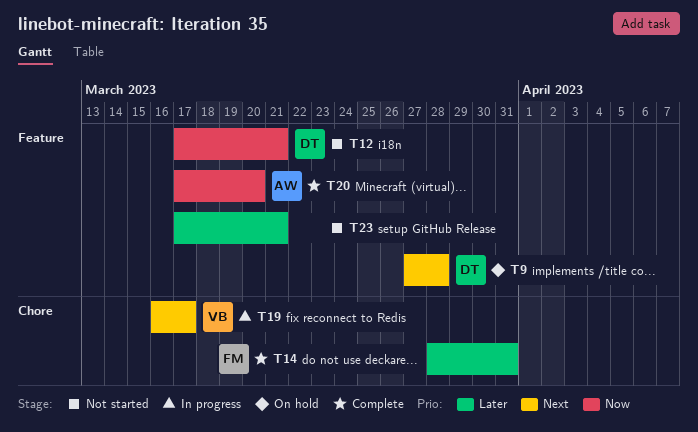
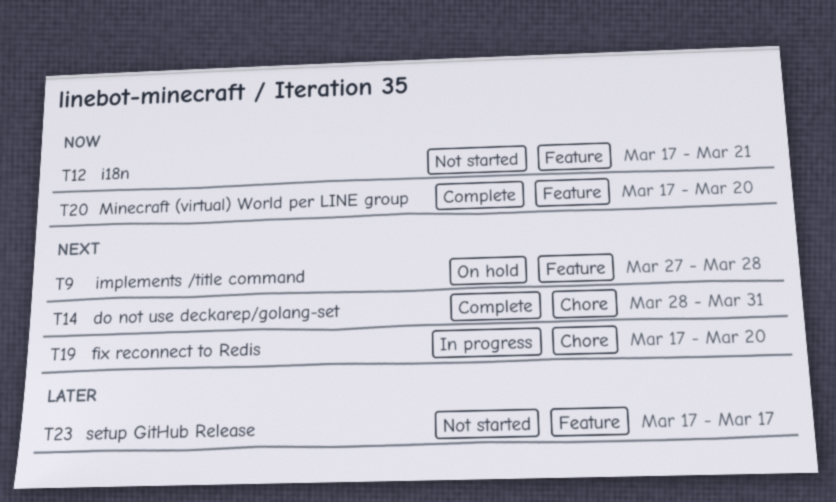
T14, priority: Later -> Next
T19, start: Mar 16 -> Mar 17
T19, due: Mar 17 -> Mar 20
T23, due: Mar 21 -> Mar 17

